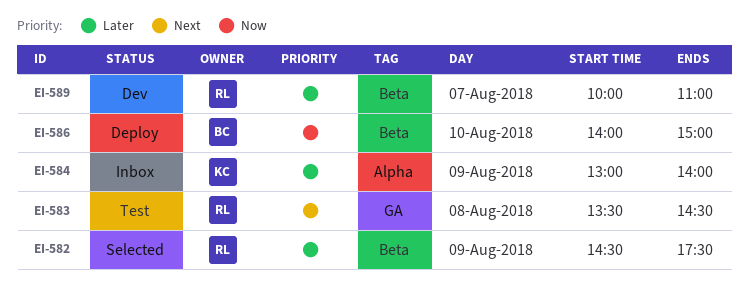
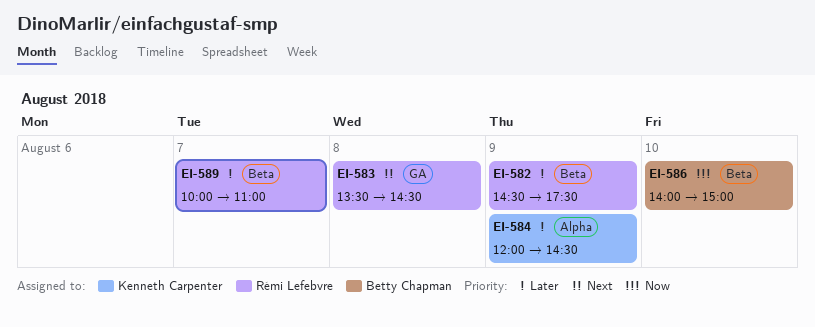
EI-584, begins: 13:00 -> 12:00
EI-584, ends: 14:00 -> 14:30

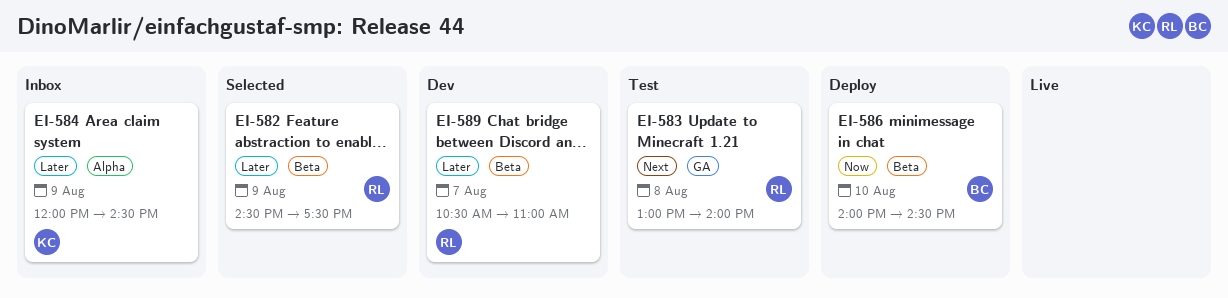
EI-583, begins: 13:30 -> 13:00
EI-583, ends: 14:30 -> 14:00
EI-586, ends: 15:00 -> 14:30
EI-589, begins: 10:00 -> 10:30

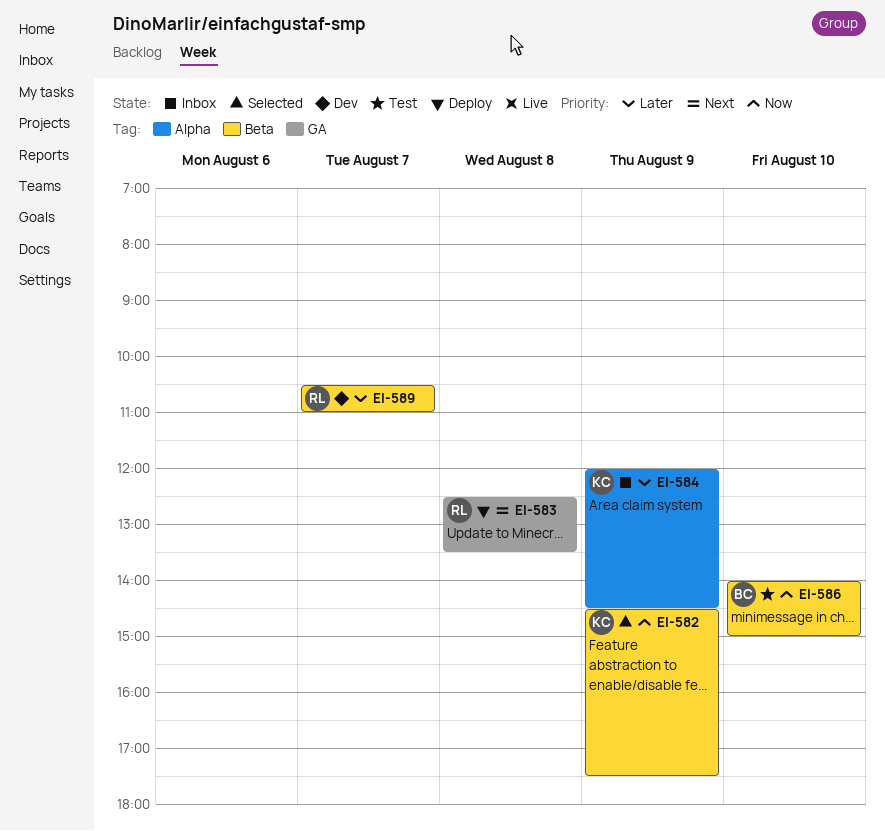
EI-582, owner: RL -> KC
EI-582, priority: Later -> Now
EI-583, status: Test -> Deploy
EI-583, begins: 13:00 -> 12:30
EI-583, ends: 14:00 -> 13:30
EI-586, status: Deploy -> Test
EI-586, ends: 14:30 -> 15:00

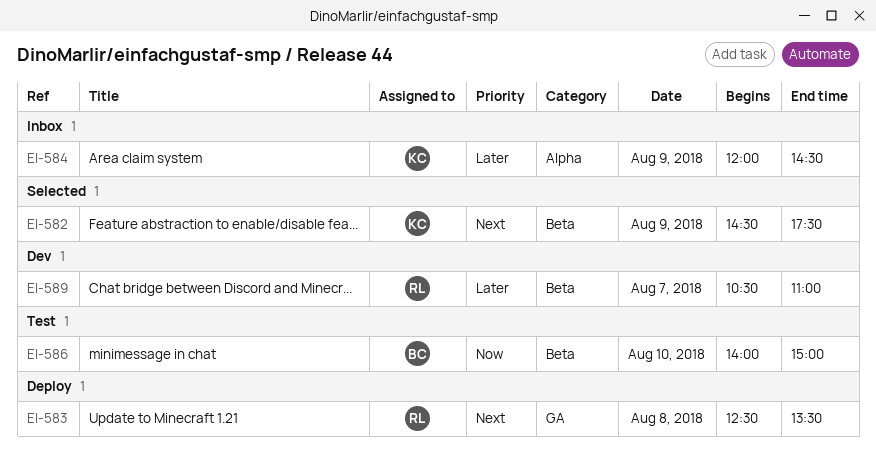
EI-582, priority: Now -> Next

